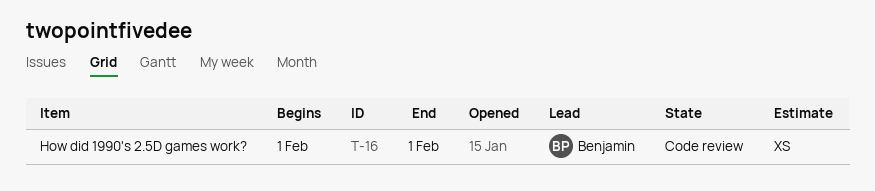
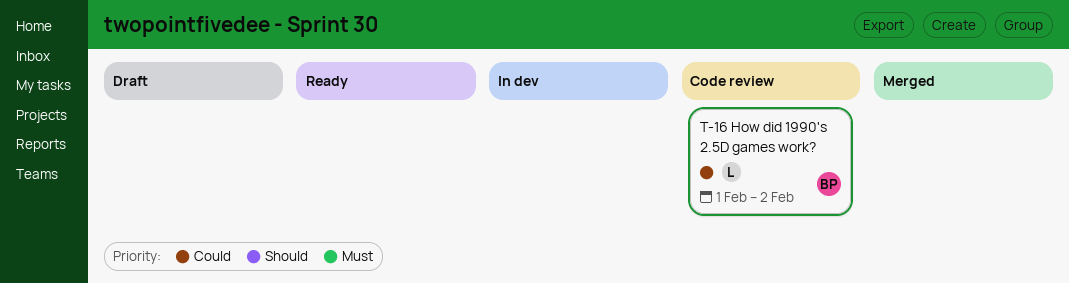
T-16, estimate: XS -> L
T-16, due: Feb 1 -> Feb 2

